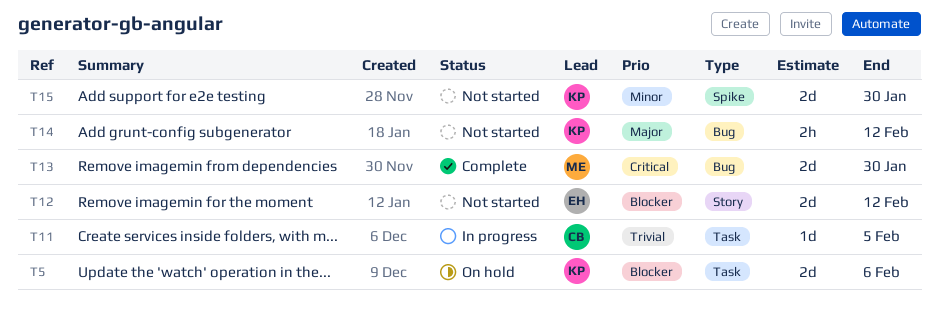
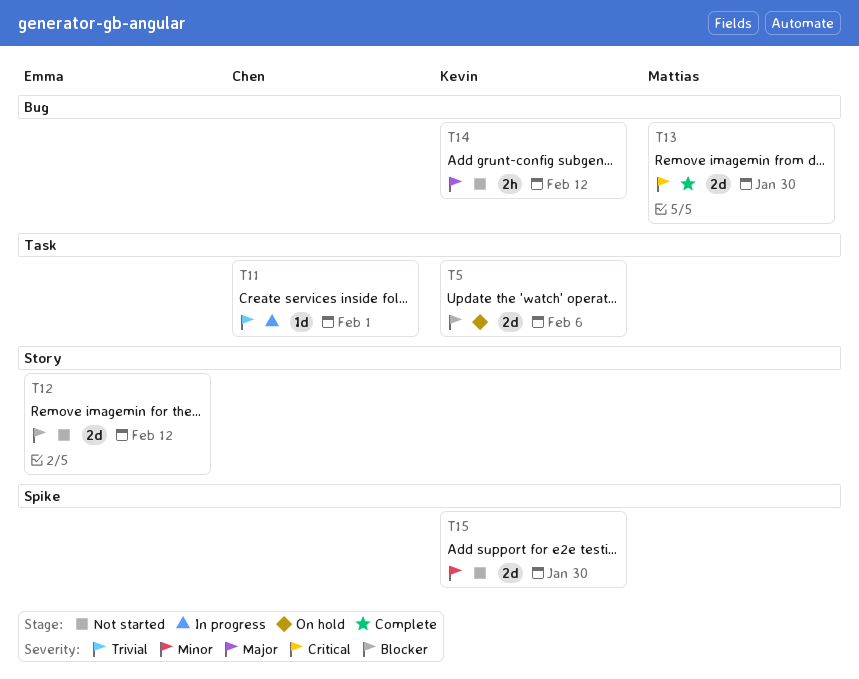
T11, due: Feb 5 -> Feb 1

